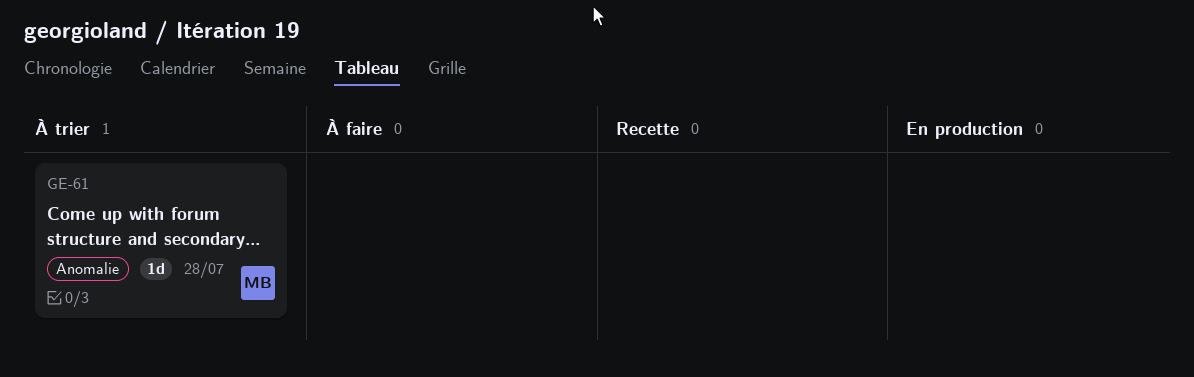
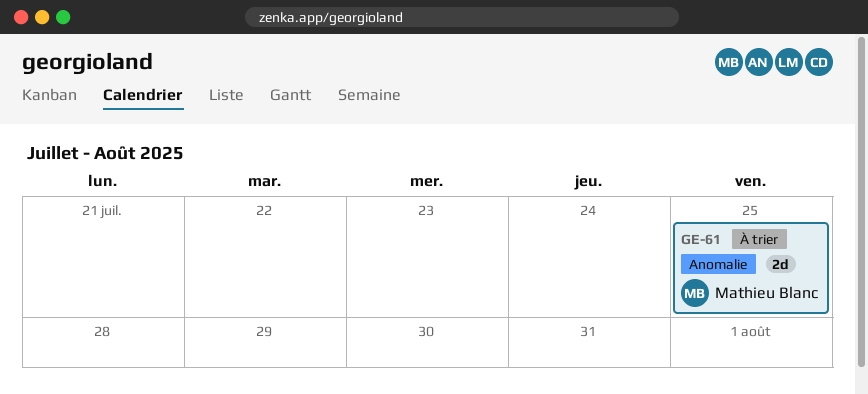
GE-61, estimate: 1d -> 2d
GE-61, due: Jul 28 -> Jul 25

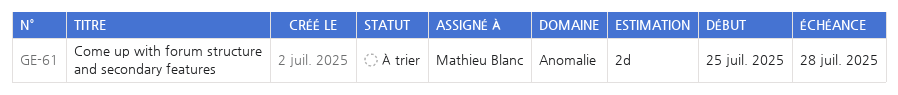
GE-61, due: Jul 25 -> Jul 28

